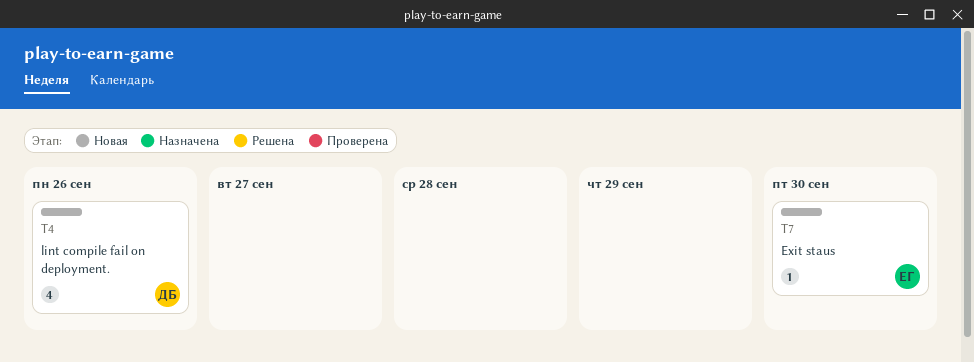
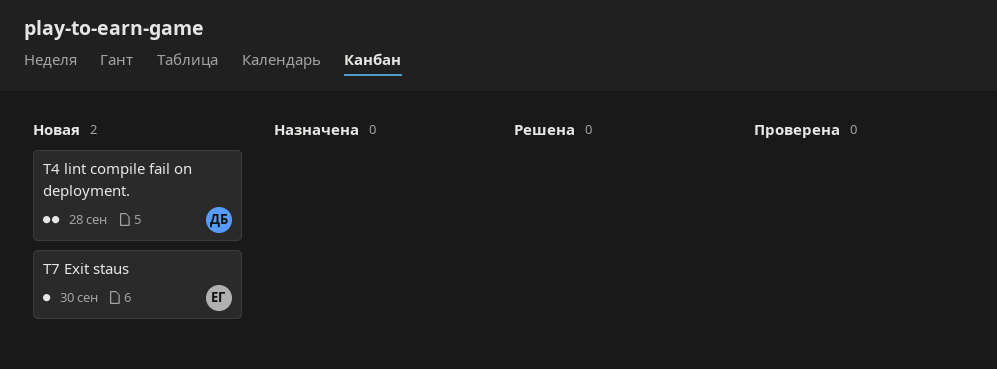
T4, estimate: 4 -> 2
T4, due: Sep 26 -> Sep 28

